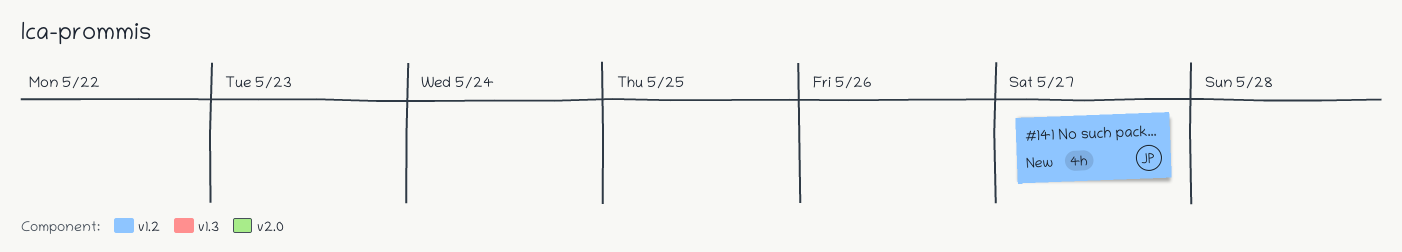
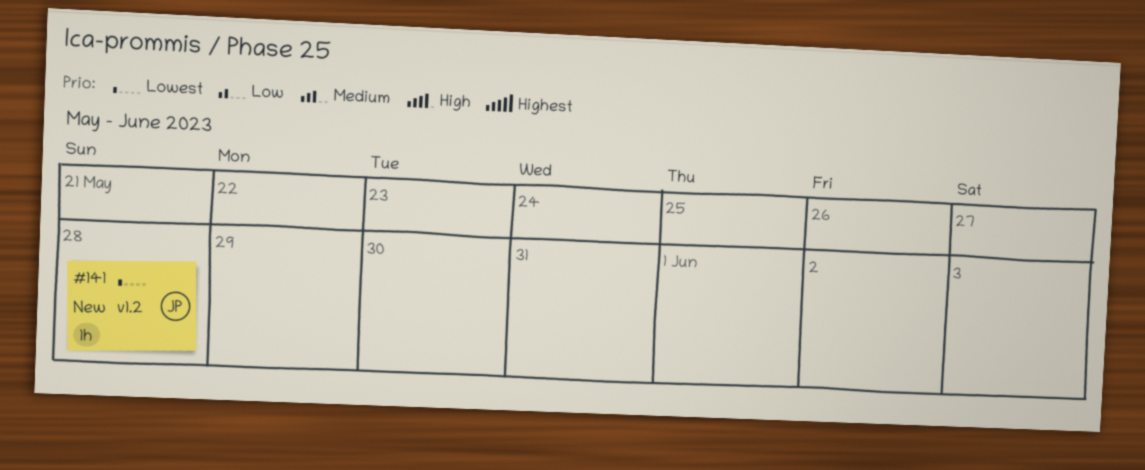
#141, estimate: 4h -> 1h
#141, due: May 27 -> May 28

